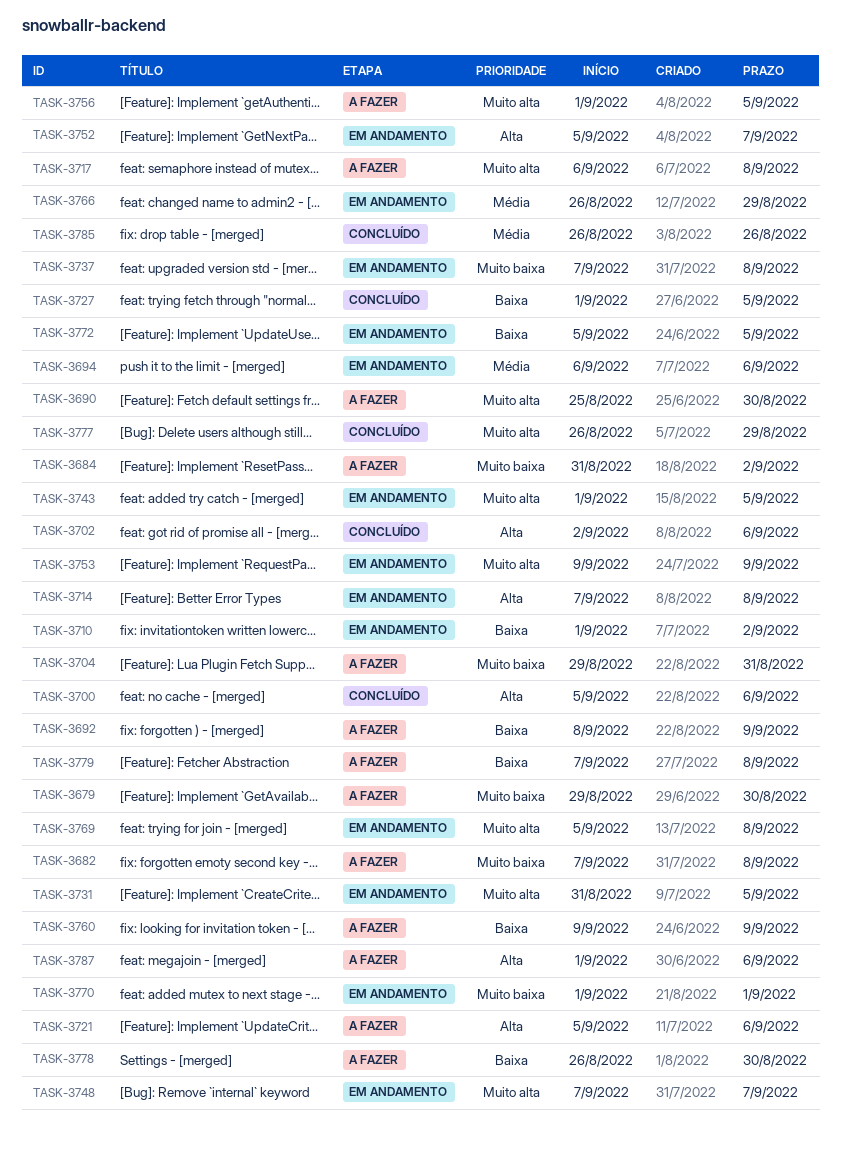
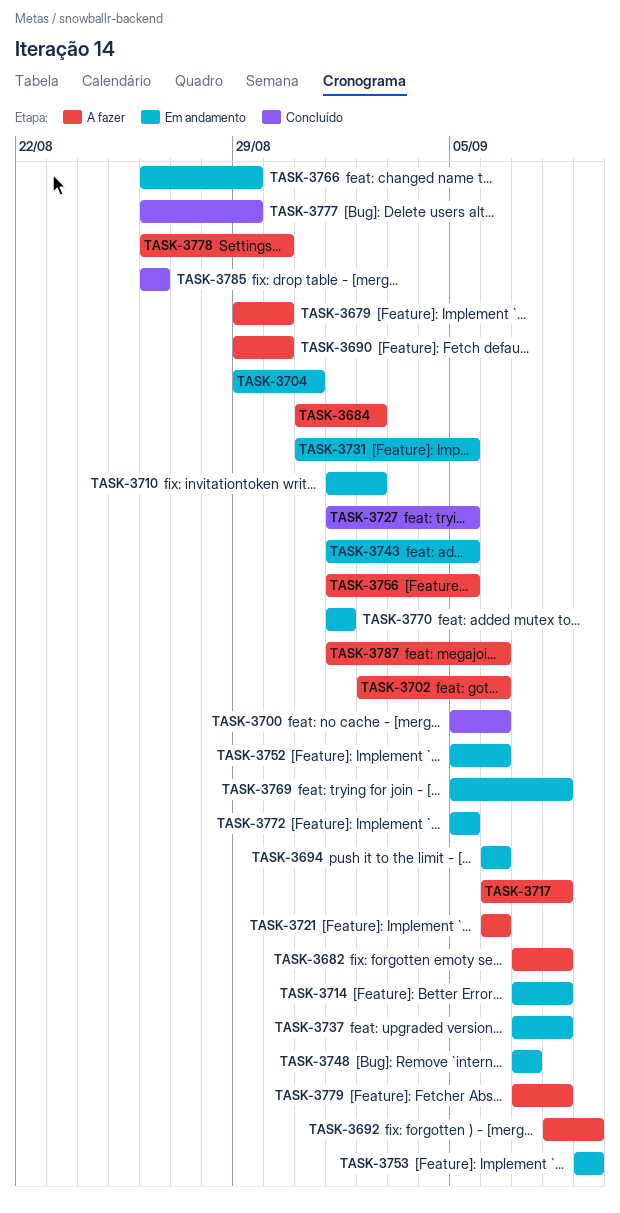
TASK-3690, start: Aug 25 -> Aug 29
TASK-3702, status: Concluído -> A fazer
TASK-3704, status: A fazer -> Em andamento
TASK-3721, start: Sep 5 -> Sep 6
TASK-3752, due: Sep 7 -> Sep 6
TASK-3760: present -> none

